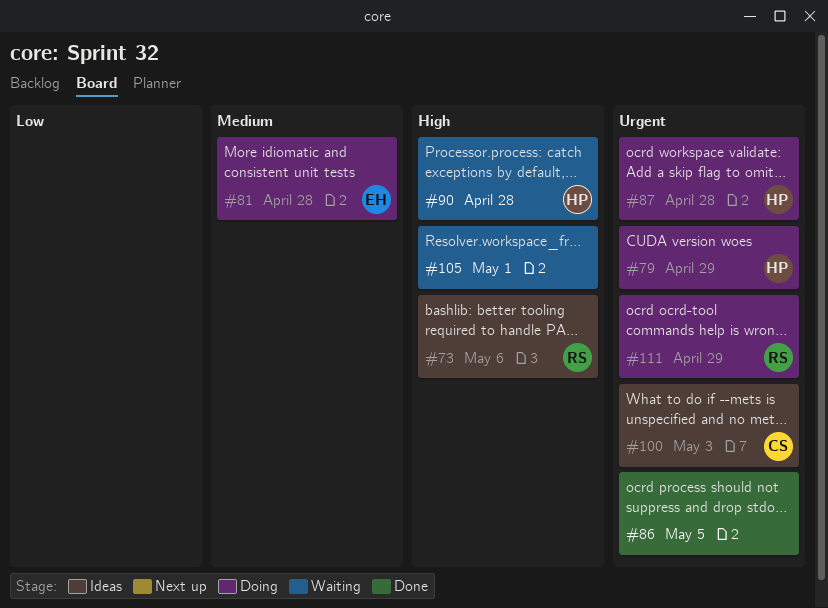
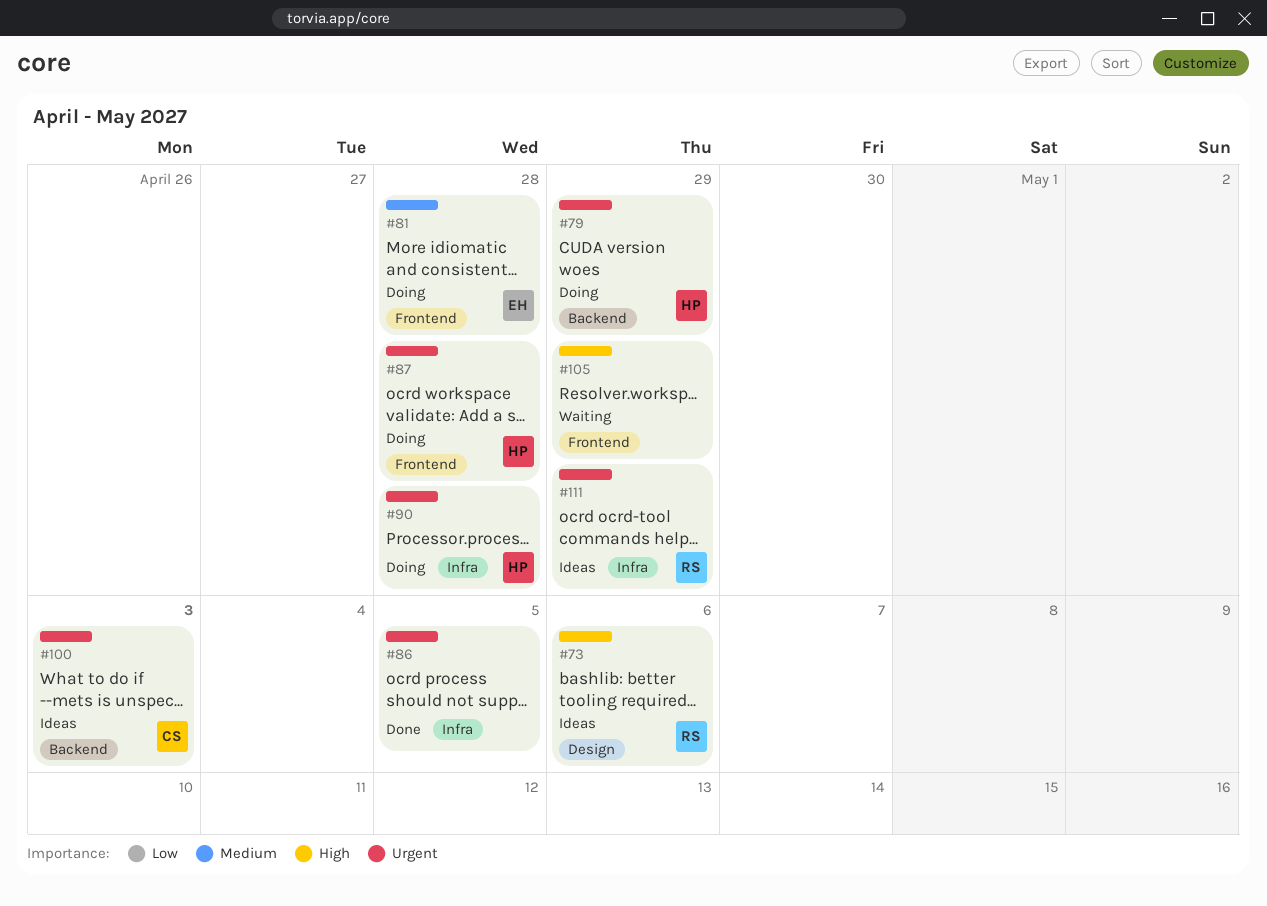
#90, status: Waiting -> Doing
#90, priority: High -> Urgent
#105, due: May 1 -> Apr 29
#111, status: Doing -> Ideas

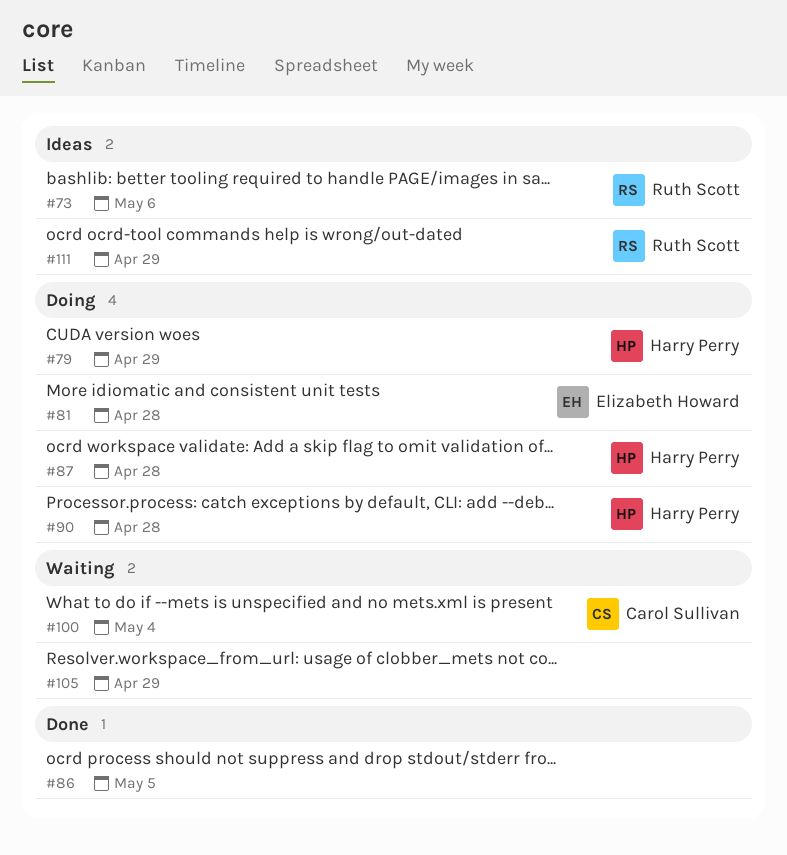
#100, status: Ideas -> Waiting
#100, due: May 3 -> May 4

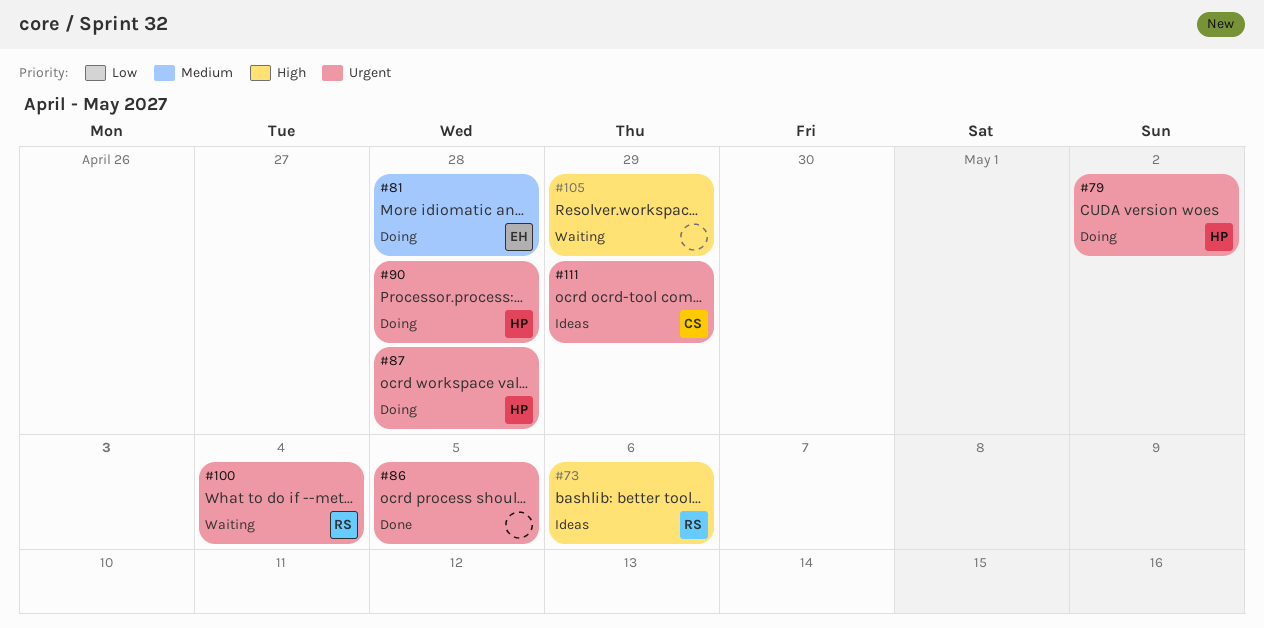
#79, due: Apr 29 -> May 2
#100, owner: Carol Sullivan -> Ruth Scott
#111, owner: Ruth Scott -> Carol Sullivan

